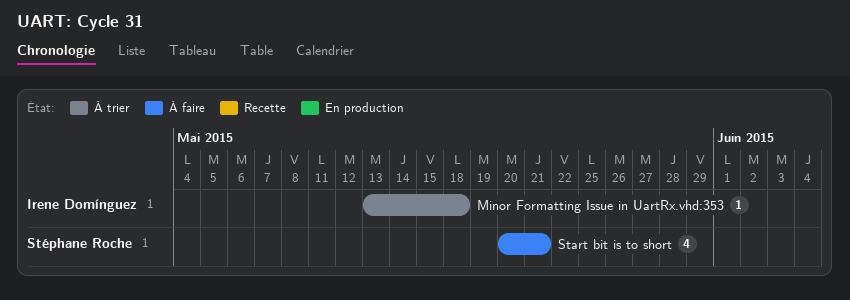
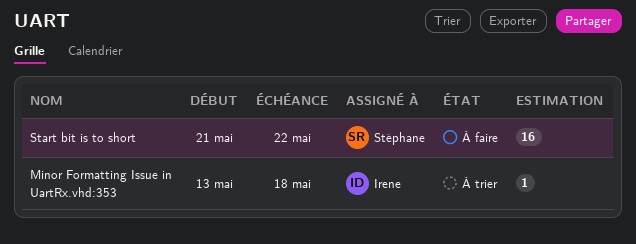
Start bit is to short, estimate: 4 -> 16
Start bit is to short, start: May 20 -> May 21
Start bit is to short, due: May 21 -> May 22

